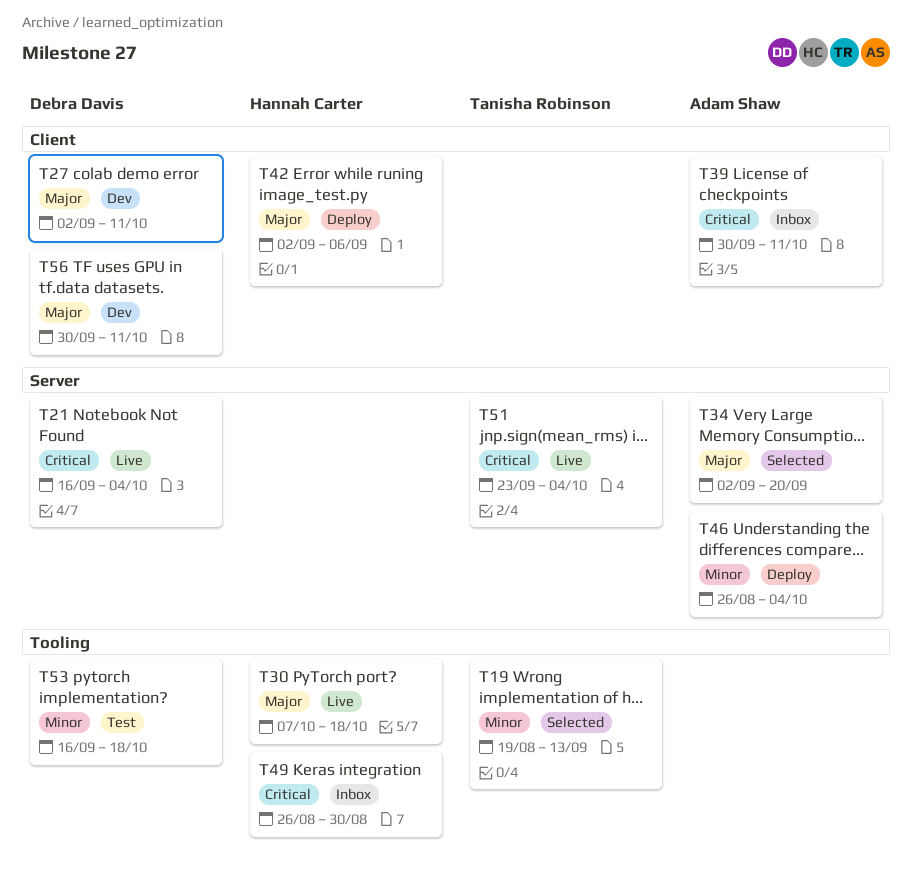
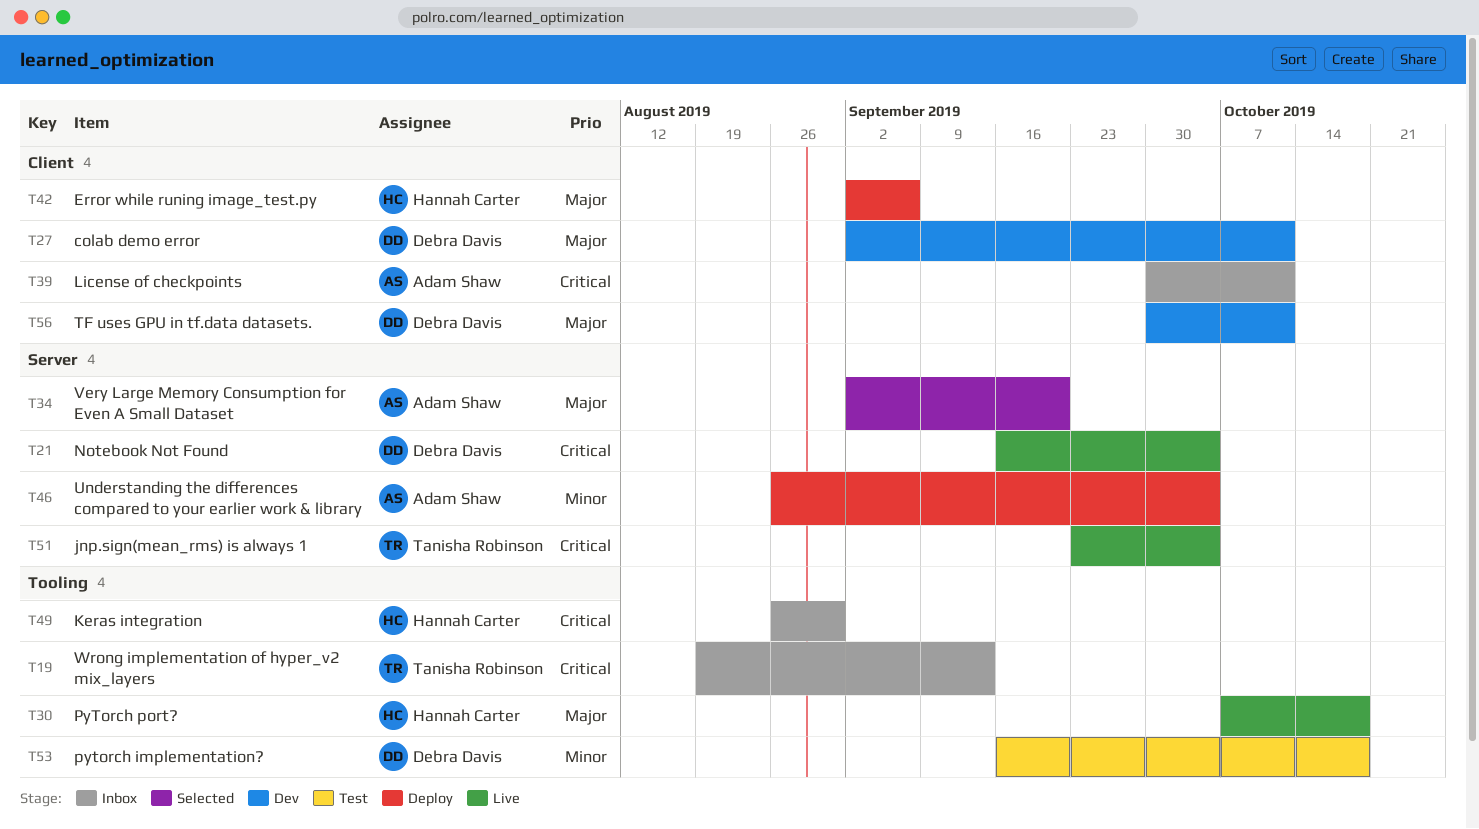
T19, status: Selected -> Inbox
T19, priority: Minor -> Critical

